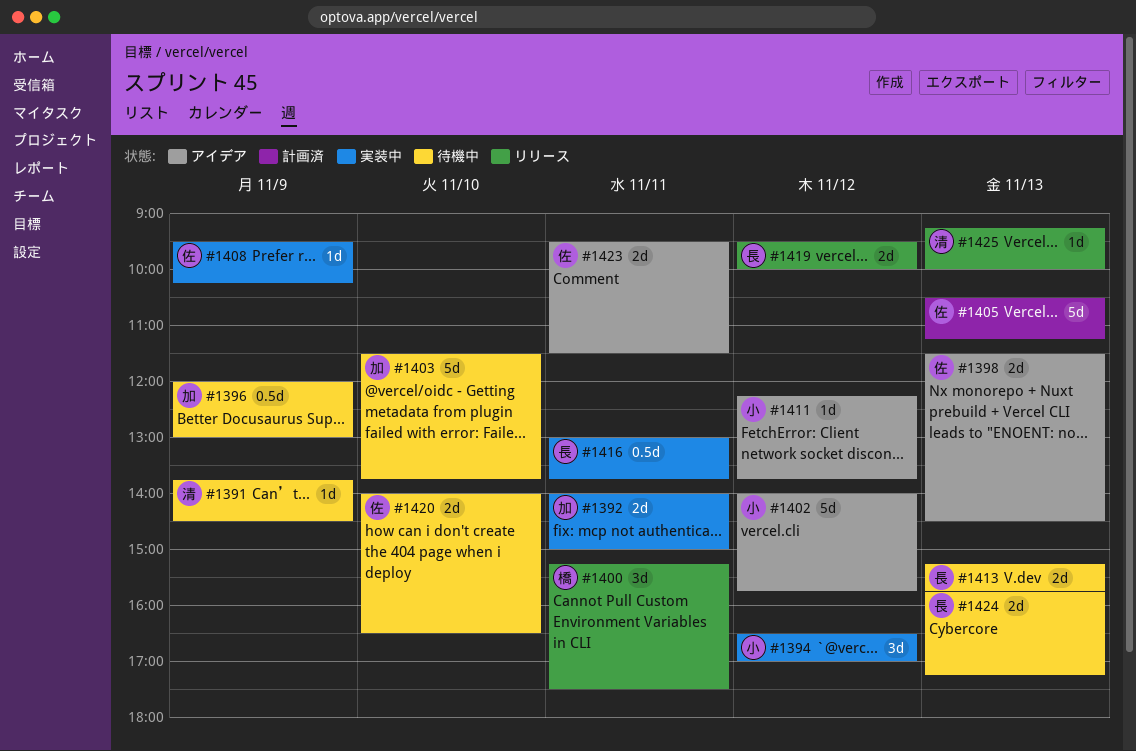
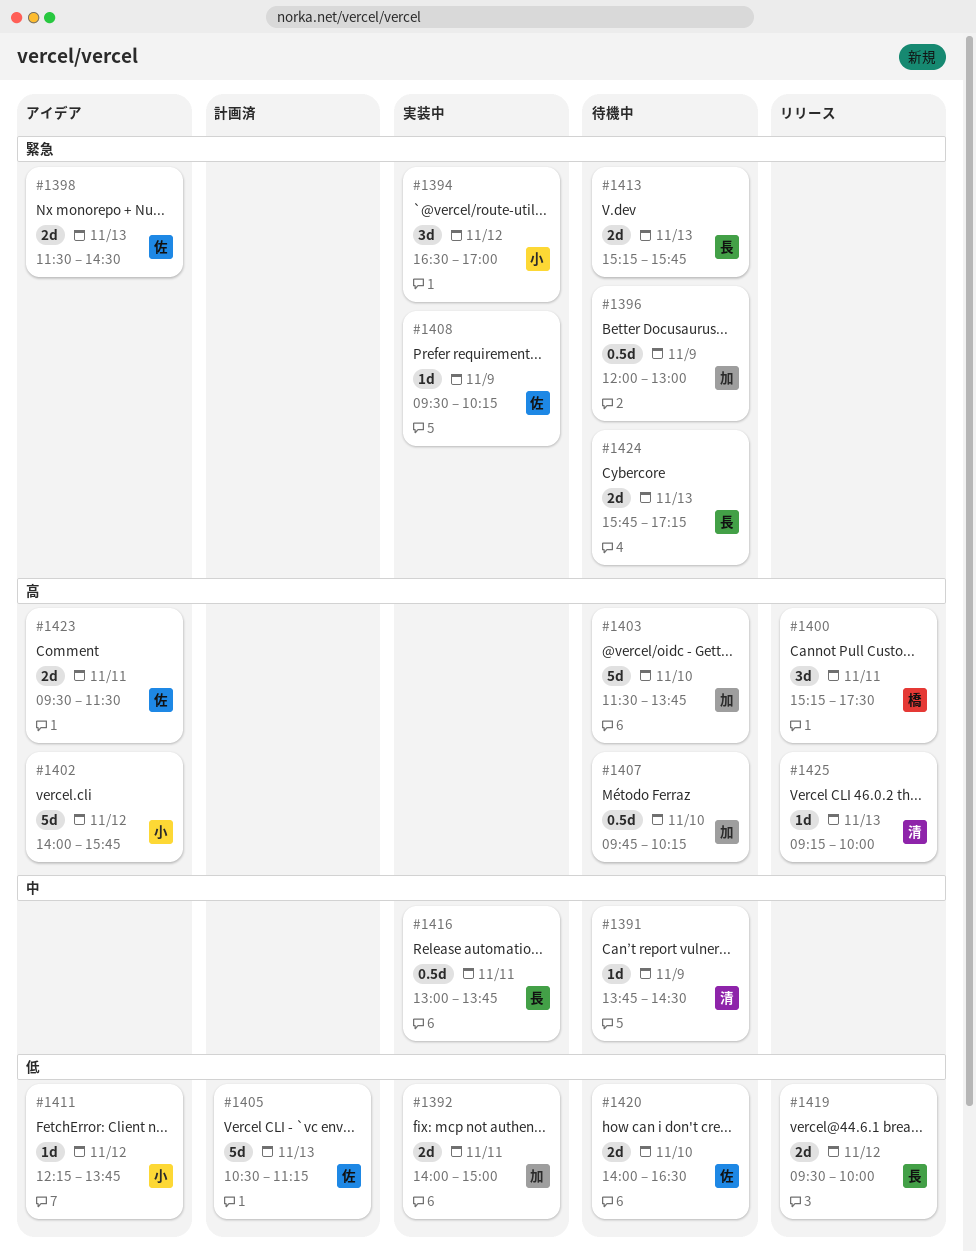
#1407: none -> present

